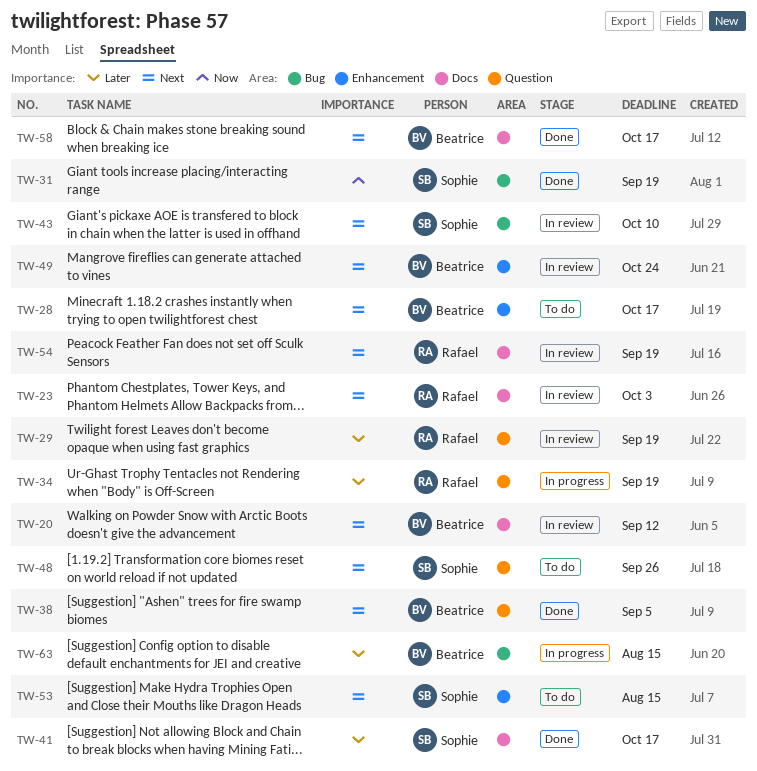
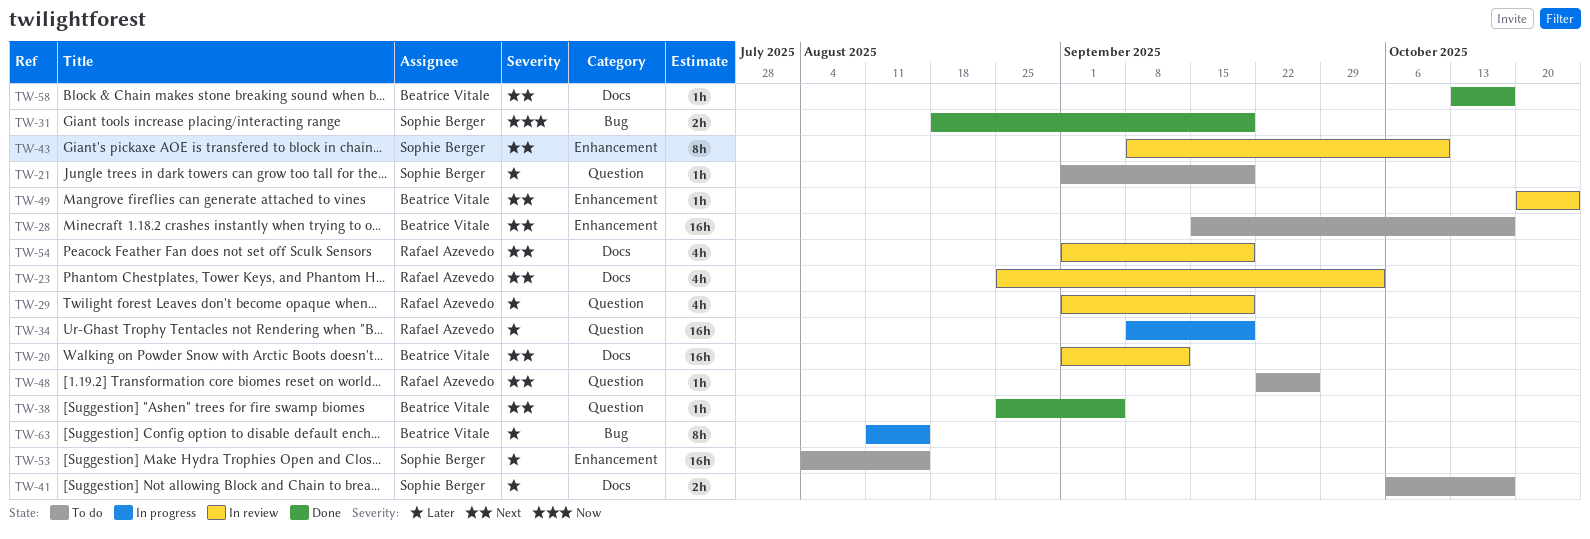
TW-21: none -> present
TW-41, status: Done -> To do
TW-43, label: Bug -> Enhancement
TW-48, owner: Sophie Berger -> Rafael Azevedo
TW-53, priority: Next -> Later

